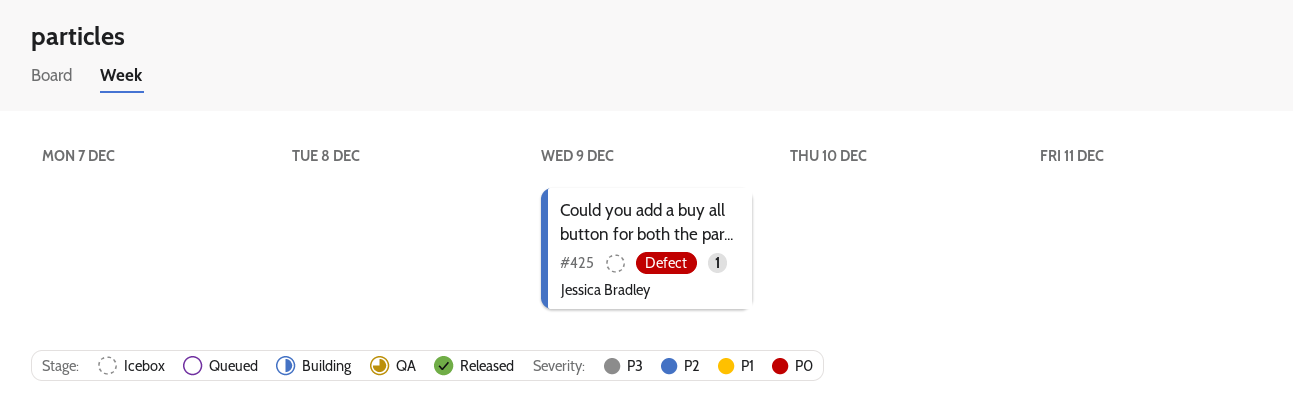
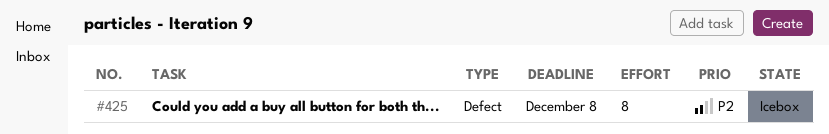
#425, estimate: 1 -> 8
#425, due: Dec 9 -> Dec 8

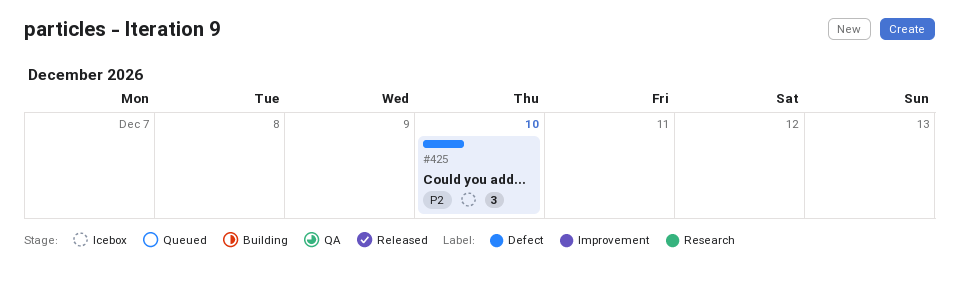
#425, estimate: 8 -> 3
#425, due: Dec 8 -> Dec 10

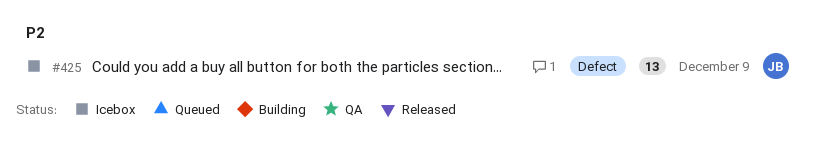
#425, estimate: 3 -> 13
#425, due: Dec 10 -> Dec 9

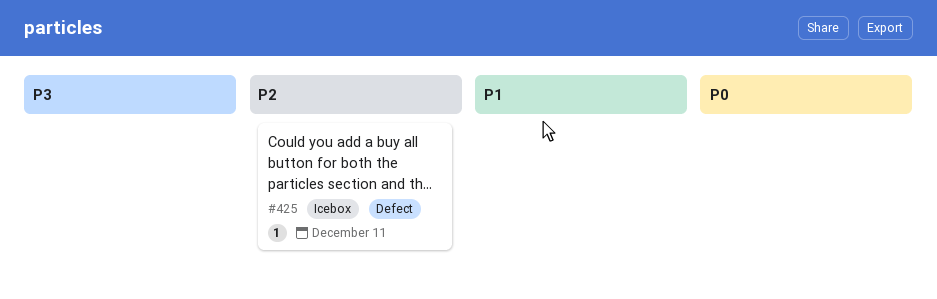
#425, estimate: 13 -> 1
#425, due: Dec 9 -> Dec 11

